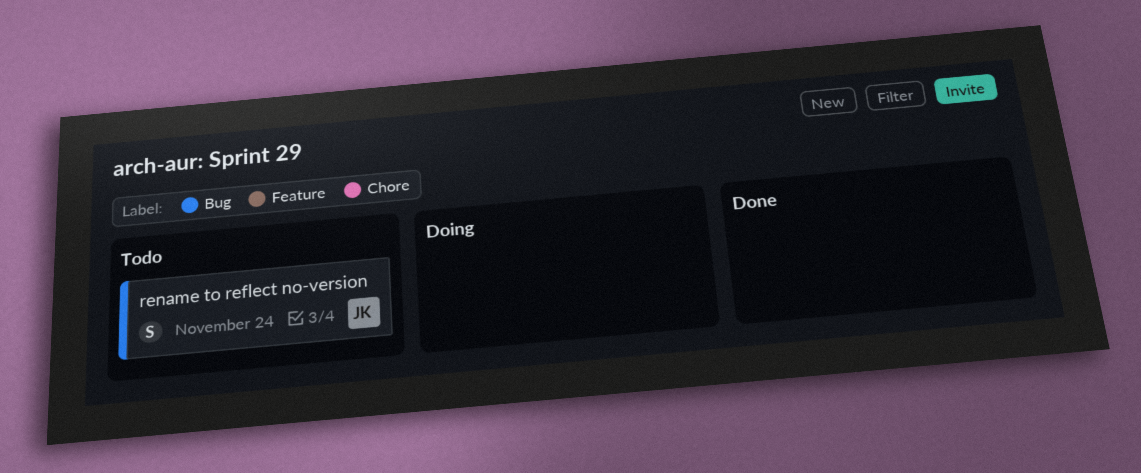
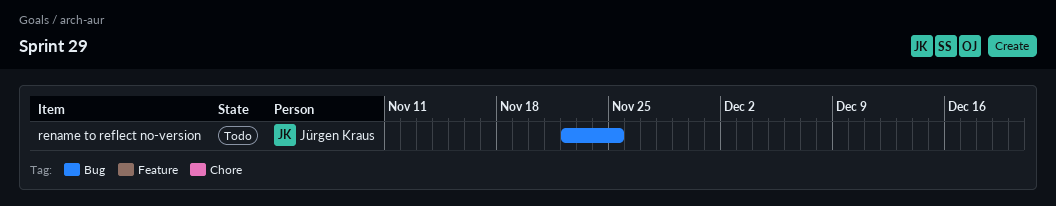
rename to reflect no-version, due: Nov 24 -> Nov 25

